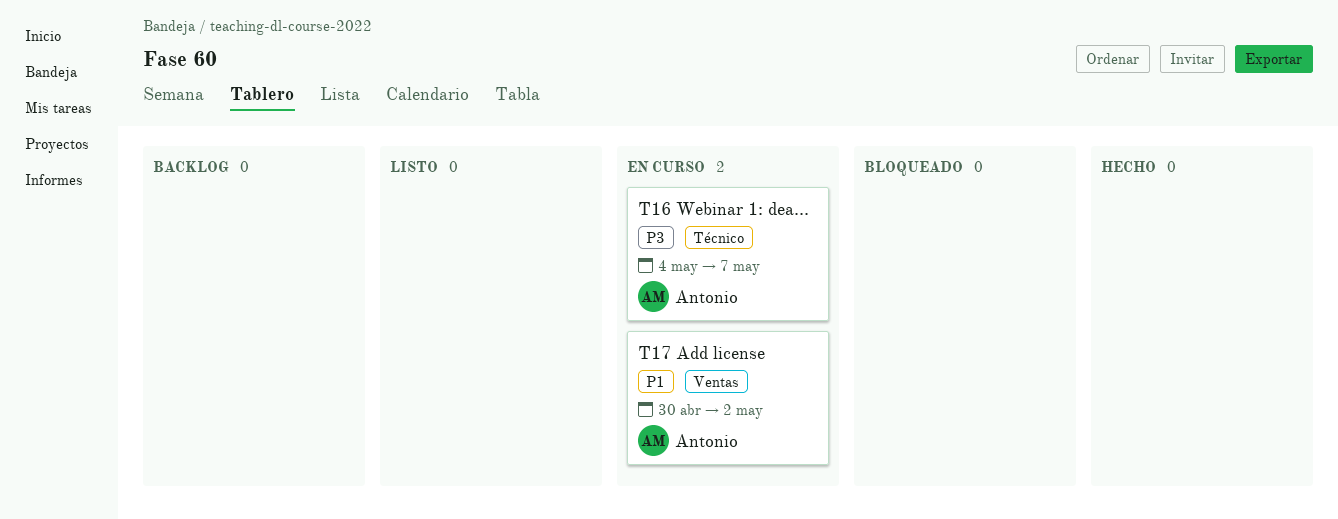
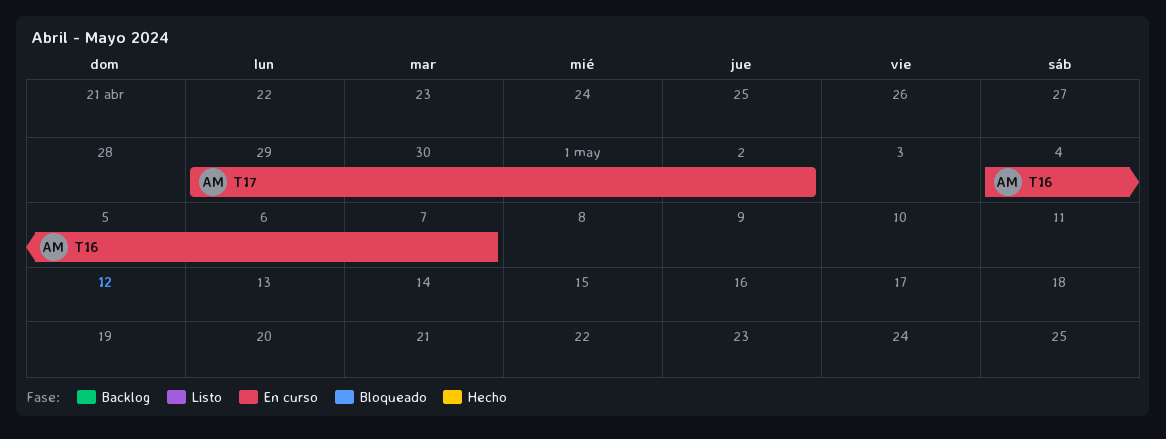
T17, start: Apr 30 -> Apr 29

